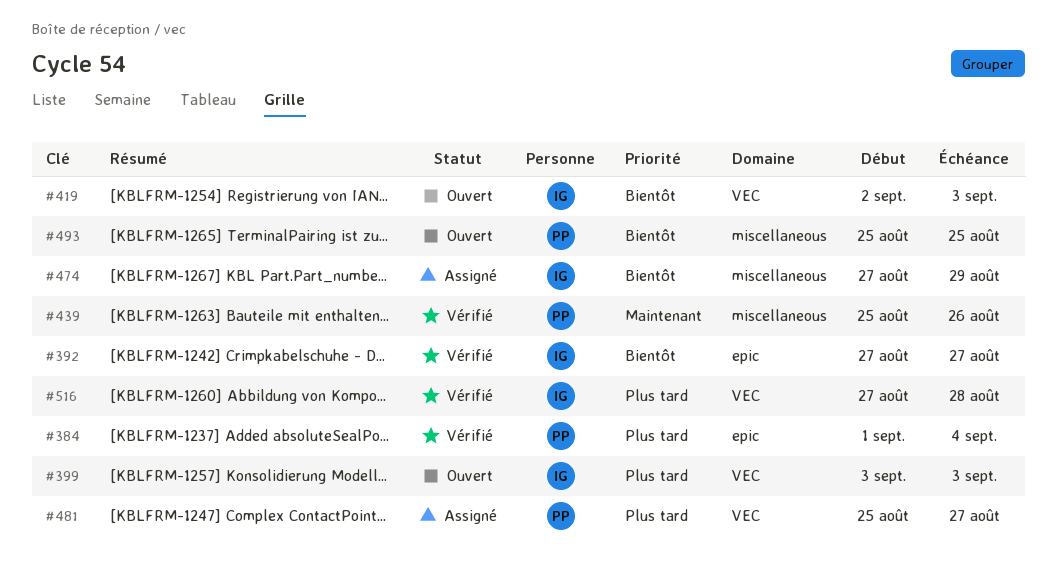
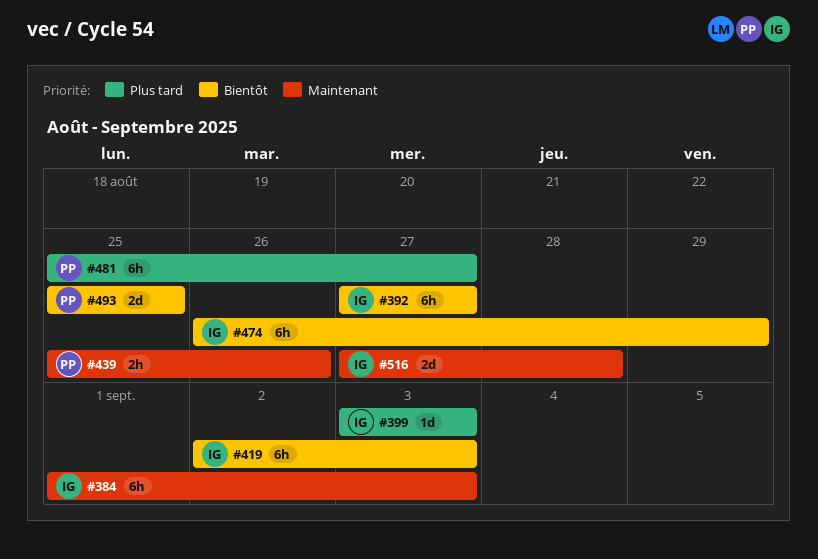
#384, owner: PP -> IG
#384, priority: Plus tard -> Maintenant
#384, due: Sep 4 -> Sep 3
#474, start: Aug 27 -> Aug 26
#516, priority: Plus tard -> Maintenant

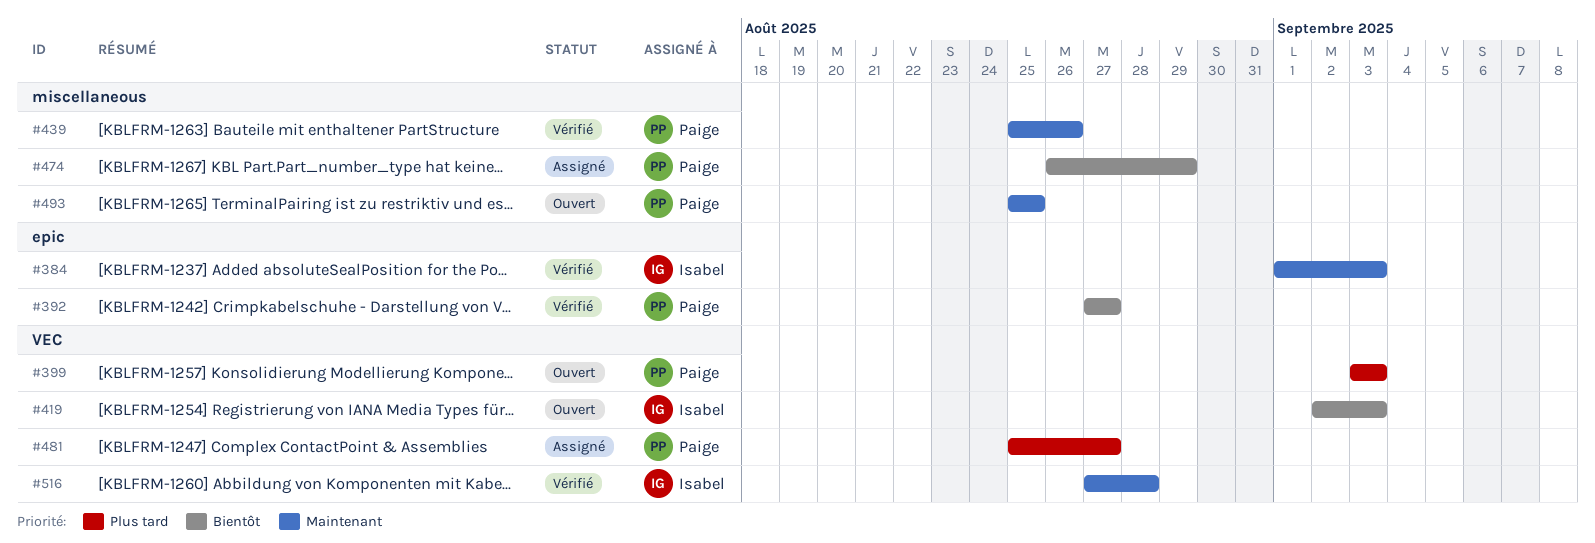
#392, owner: Isabel -> Paige
#399, owner: Isabel -> Paige
#474, owner: Isabel -> Paige
#493, priority: Bientôt -> Maintenant

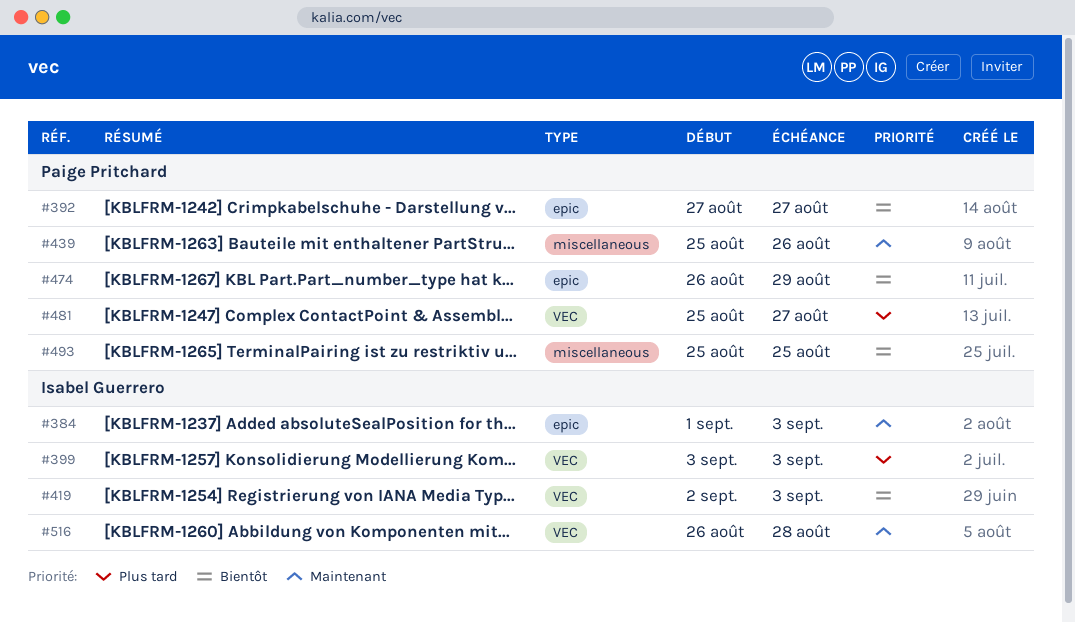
#399, owner: Paige Pritchard -> Isabel Guerrero
#474, label: miscellaneous -> epic
#493, priority: Maintenant -> Bientôt
#516, start: Aug 27 -> Aug 26

